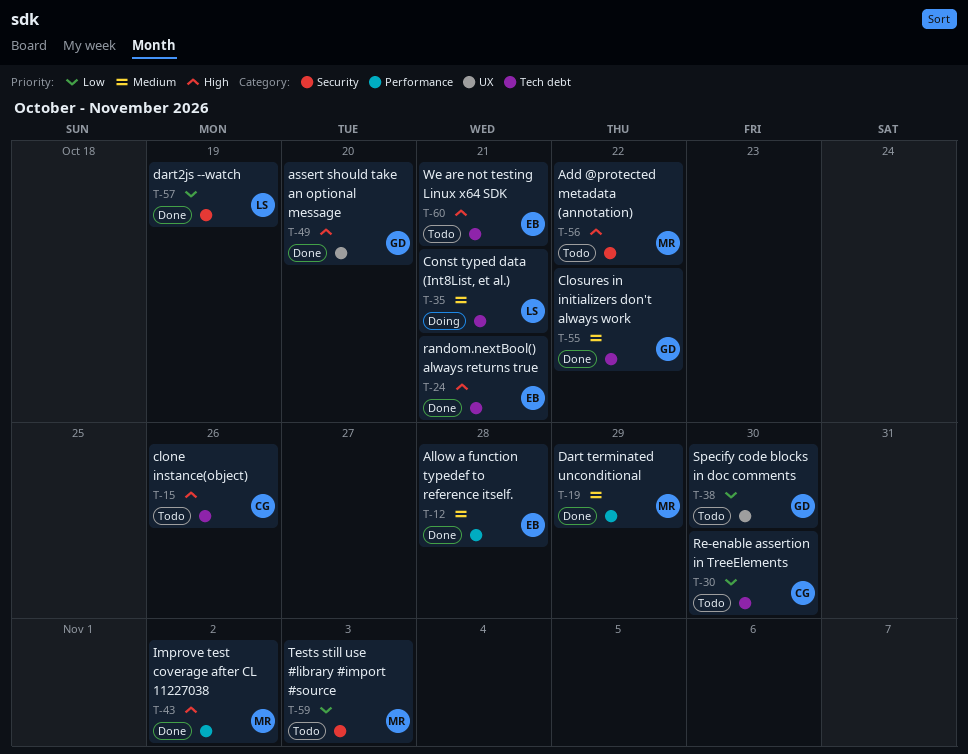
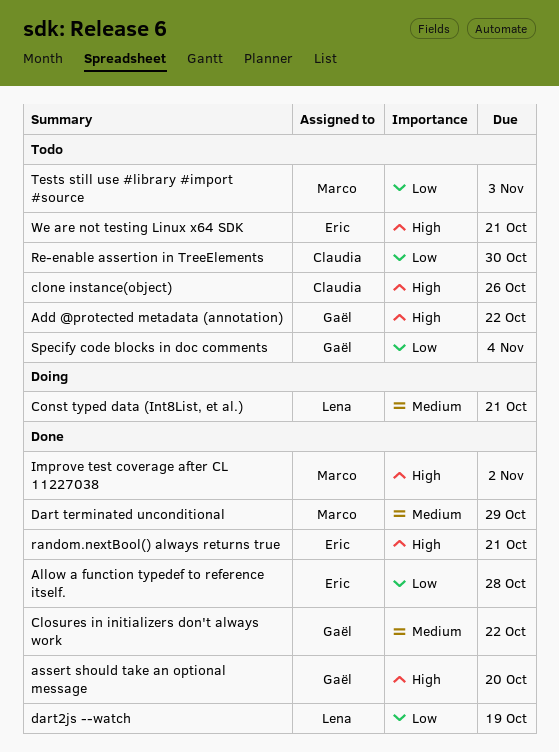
Add @protected metadata (annotation), owner: Marco -> Gaël
Allow a function typedef to reference itself., priority: Medium -> Low
Specify code blocks in doc comments, due: Oct 30 -> Nov 4

